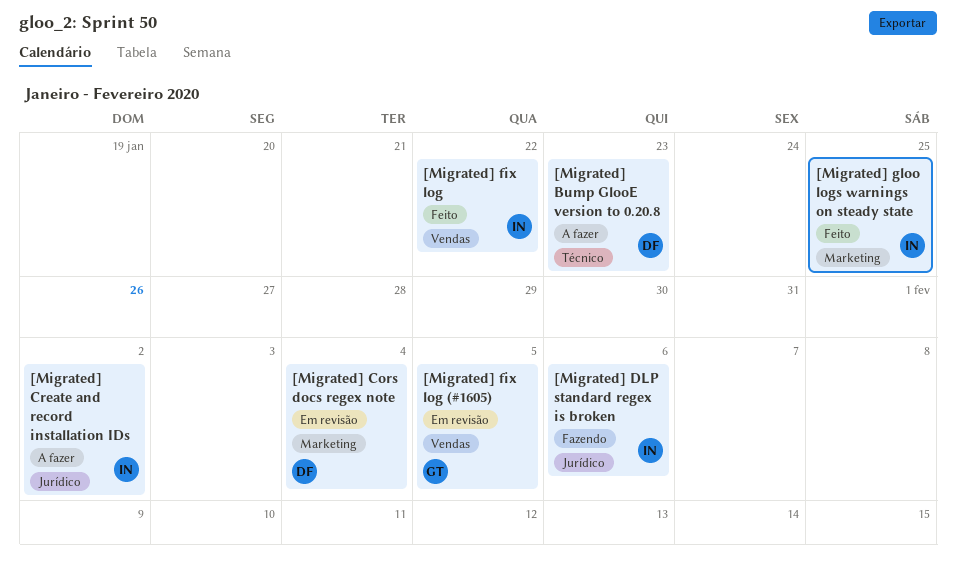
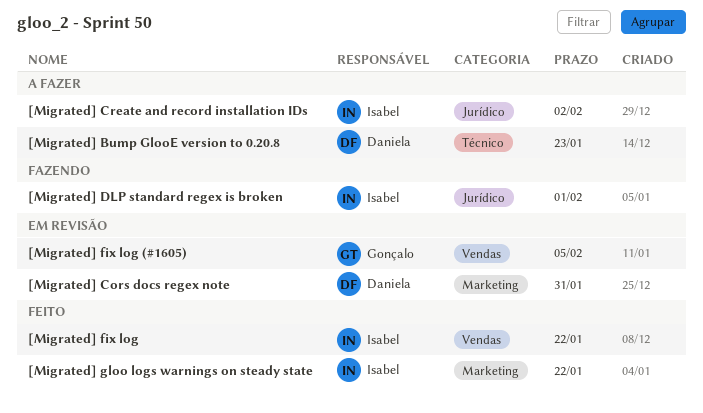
[Migrated] Cors docs regex note, due: Feb 4 -> Jan 31
[Migrated] DLP standard regex is broken, due: Feb 6 -> Feb 1
[Migrated] gloo logs warnings on steady state, due: Jan 25 -> Jan 22

